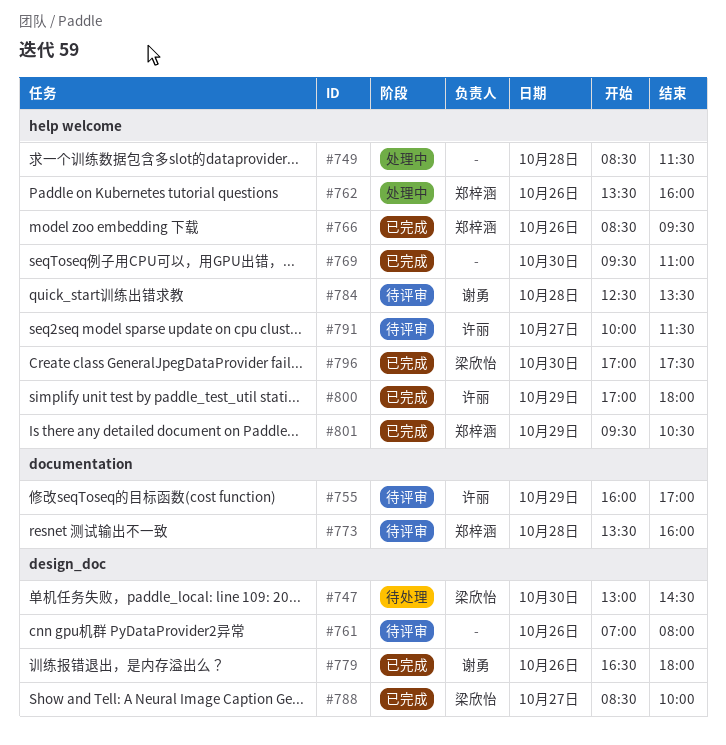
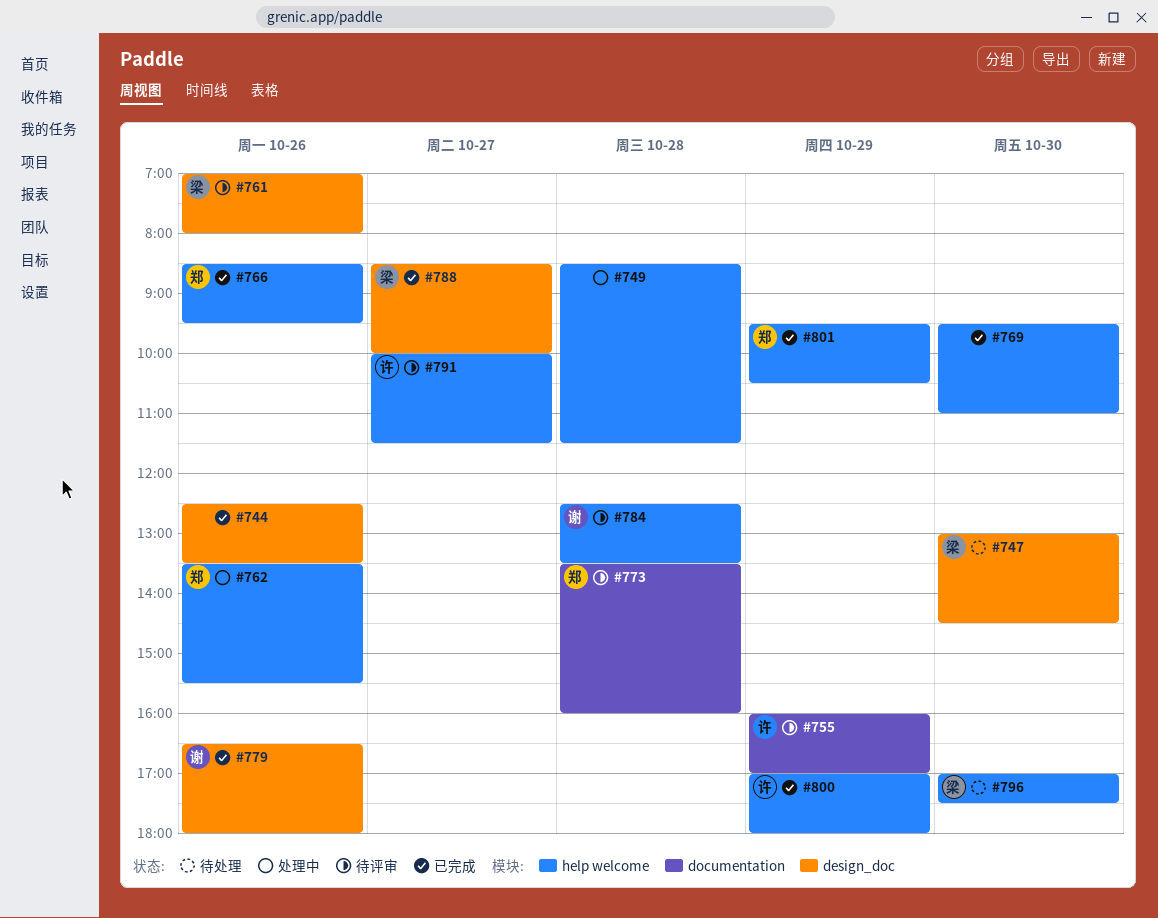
#744: none -> present
#761, owner: none -> 梁欣怡
#762, ends: 16:00 -> 15:30
#796, status: 已完成 -> 待处理

